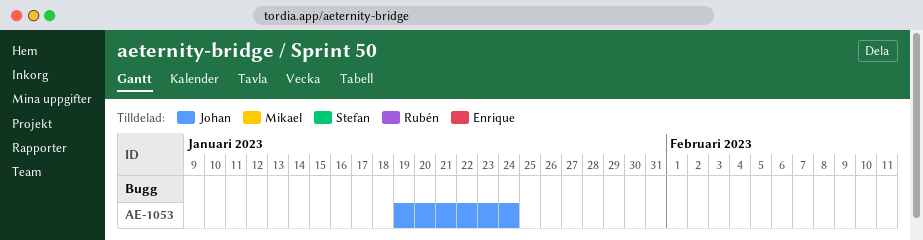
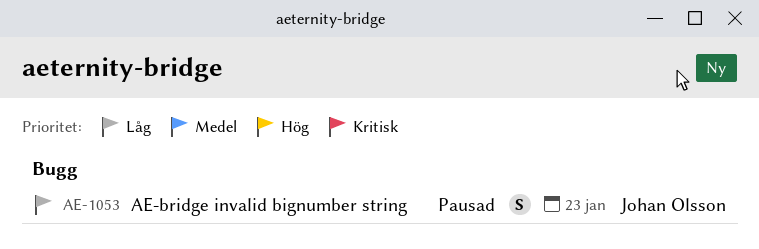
AE-1053, due: Jan 24 -> Jan 23

